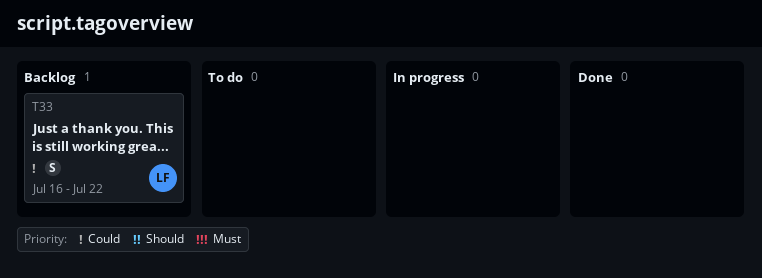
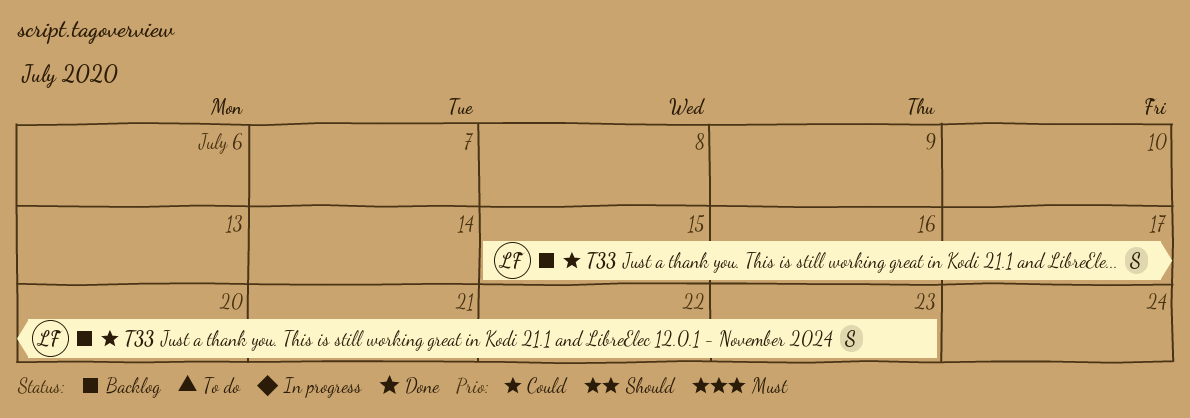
T33, start: Jul 16 -> Jul 15
T33, due: Jul 22 -> Jul 23

